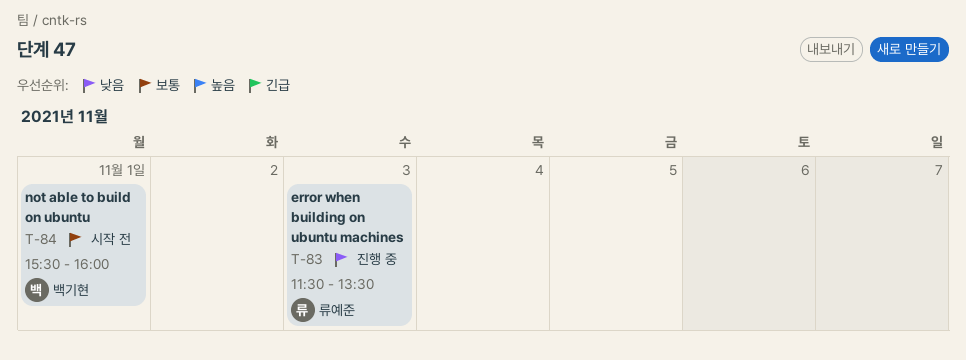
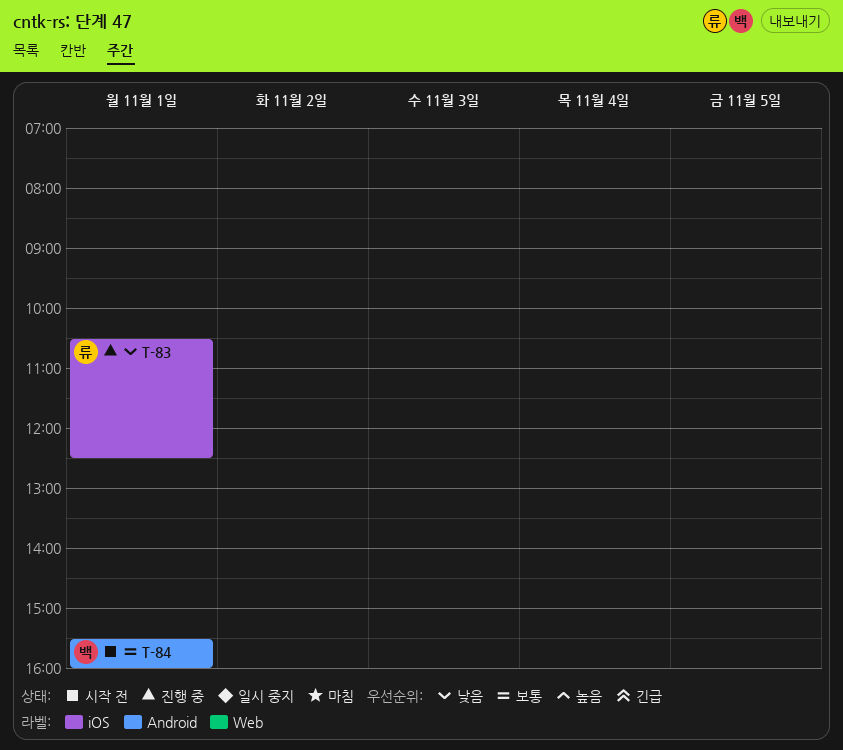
T-83, day: Nov 3 -> Nov 1
T-83, begins: 11:30 -> 10:30
T-83, ends: 13:30 -> 12:30

